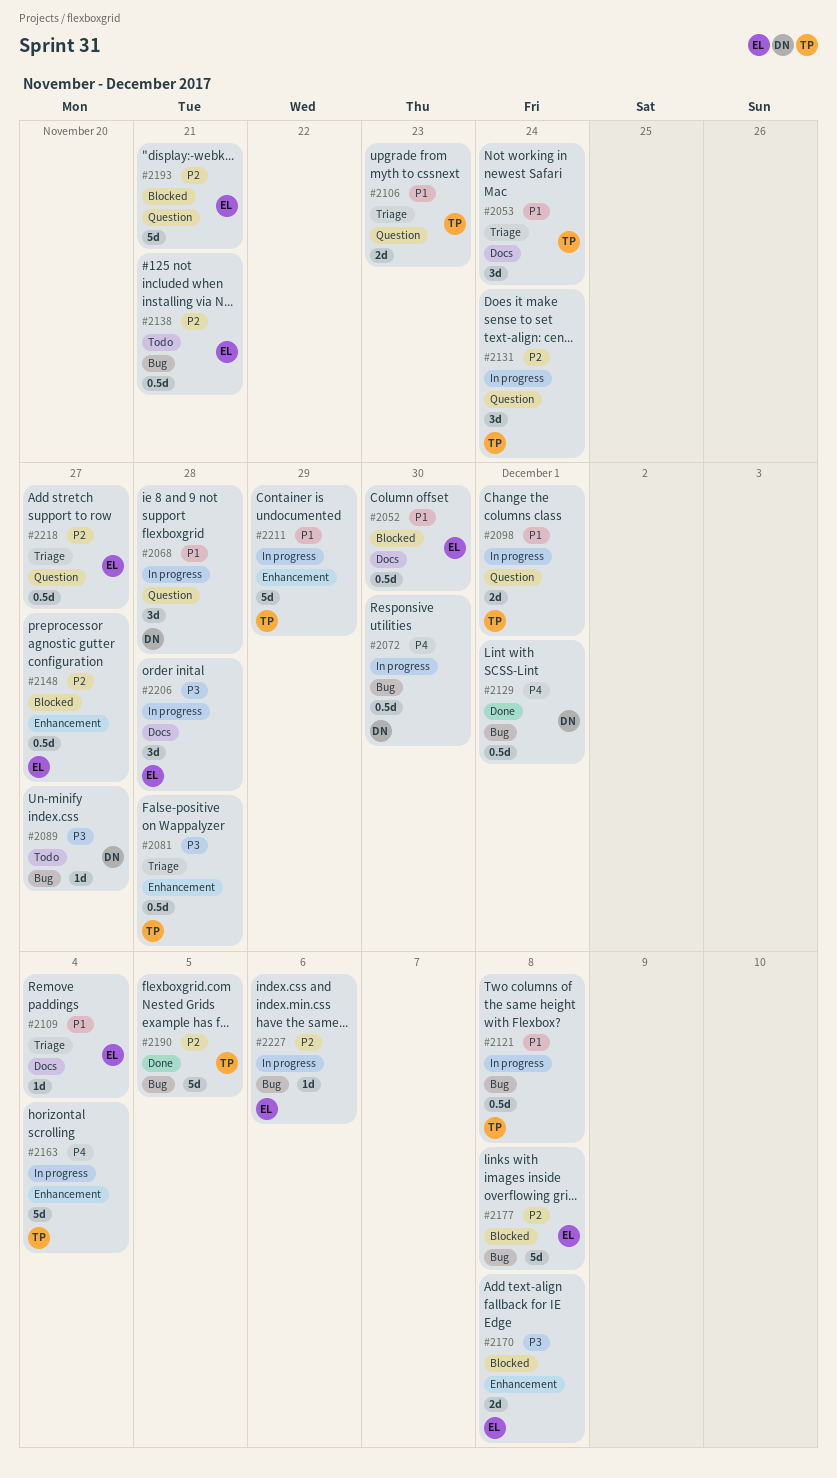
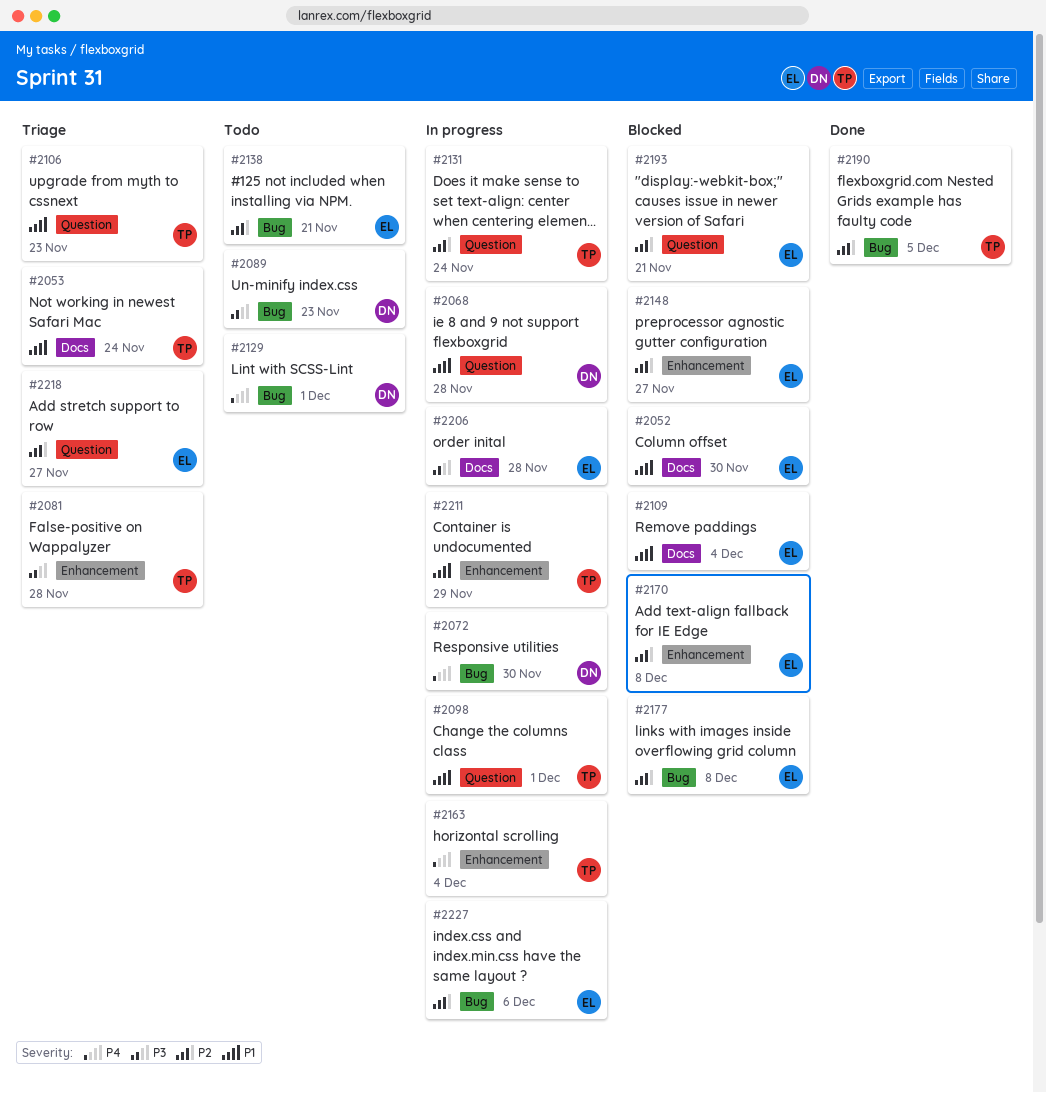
#2089, due: Nov 27 -> Nov 23
#2109, status: Triage -> Blocked
#2121: present -> none
#2129, status: Done -> Todo
#2170, priority: P3 -> P2

